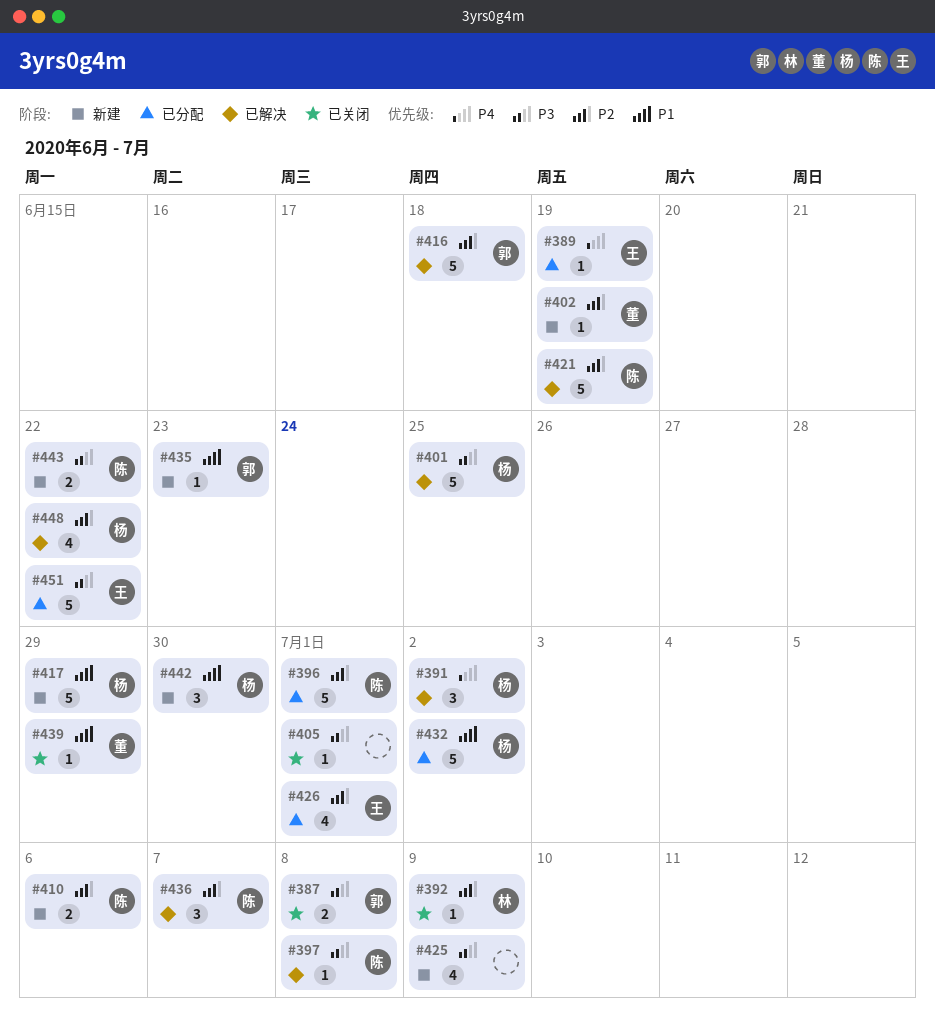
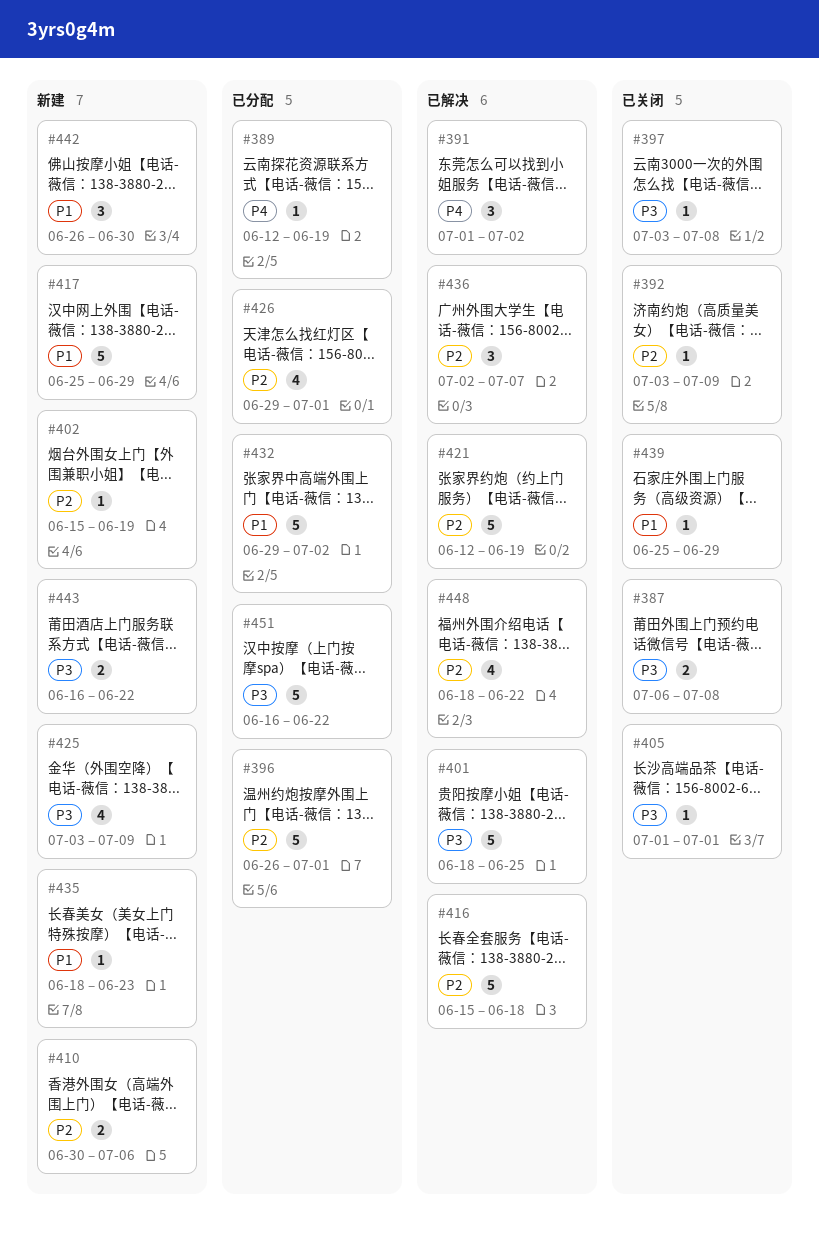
#397, status: 已解决 -> 已关闭

